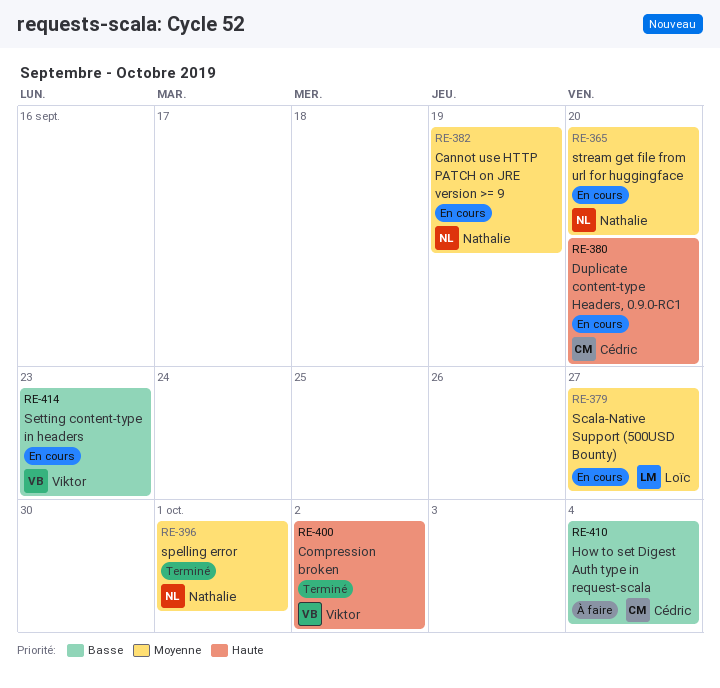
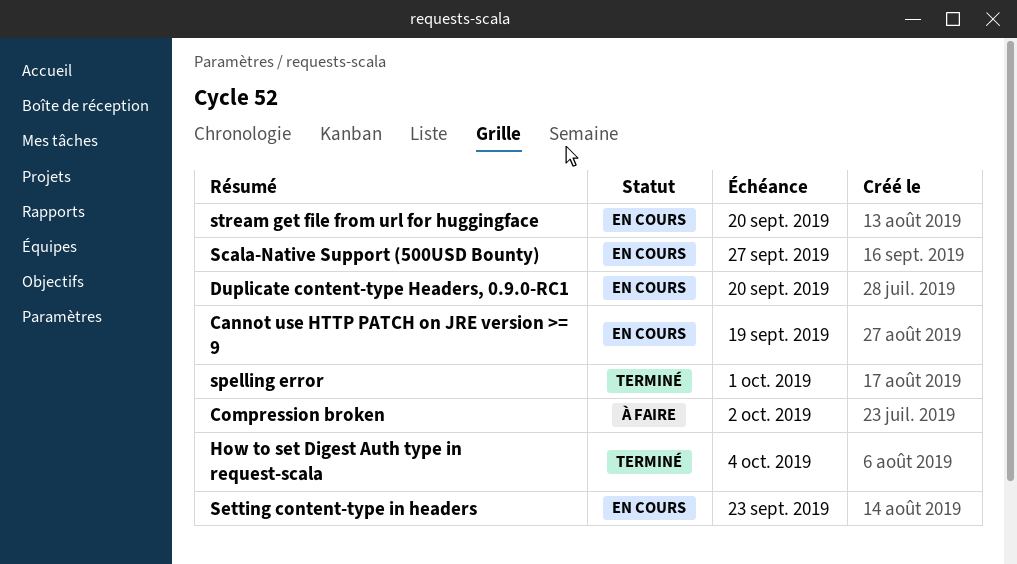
Compression broken, status: Terminé -> À faire
How to set Digest Auth type in request-scala, status: À faire -> Terminé

